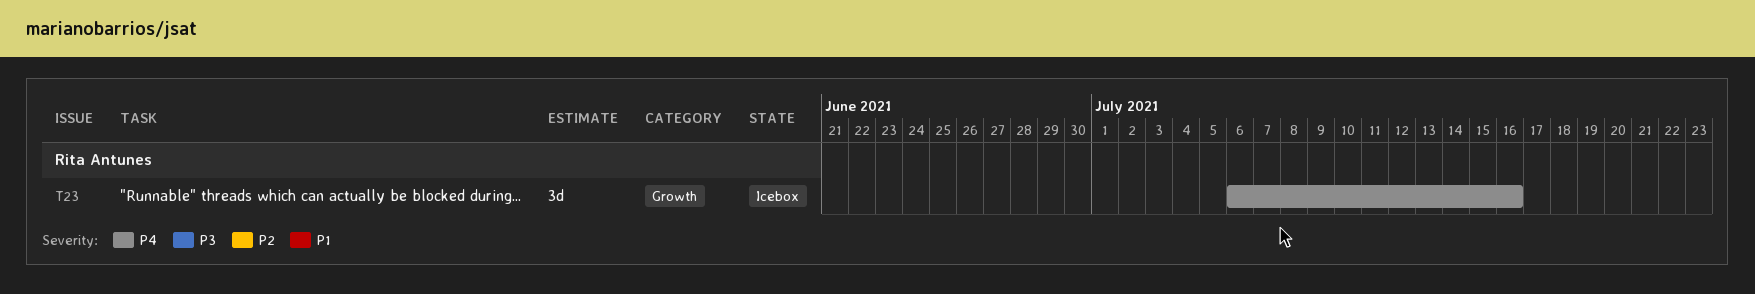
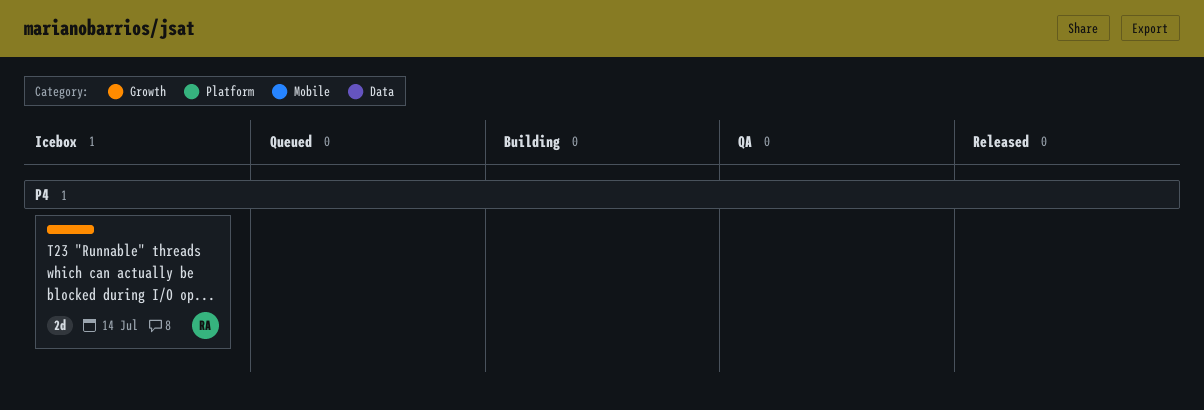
T23, estimate: 3d -> 2d
T23, due: Jul 16 -> Jul 14

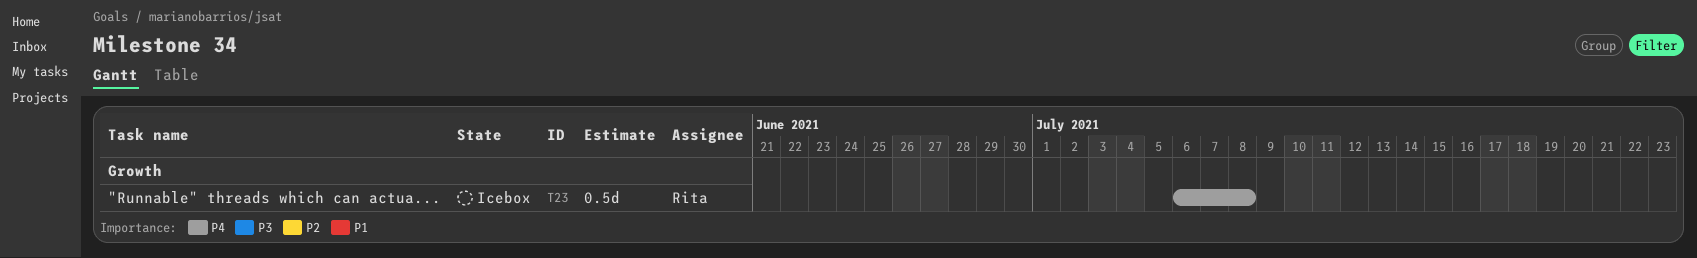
T23, estimate: 2d -> 0.5d
T23, due: Jul 14 -> Jul 8

